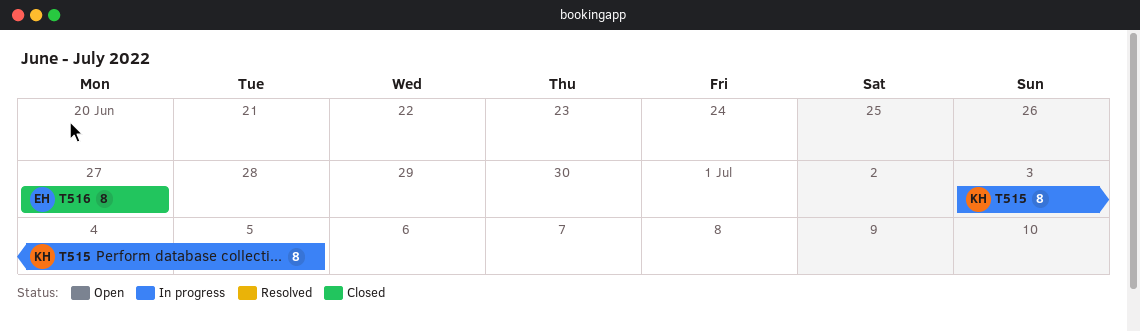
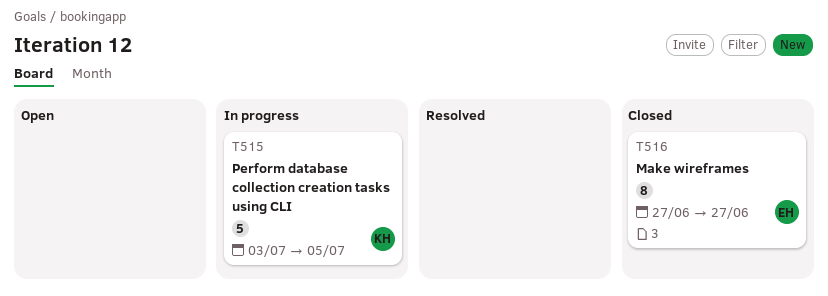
T515, estimate: 8 -> 5

